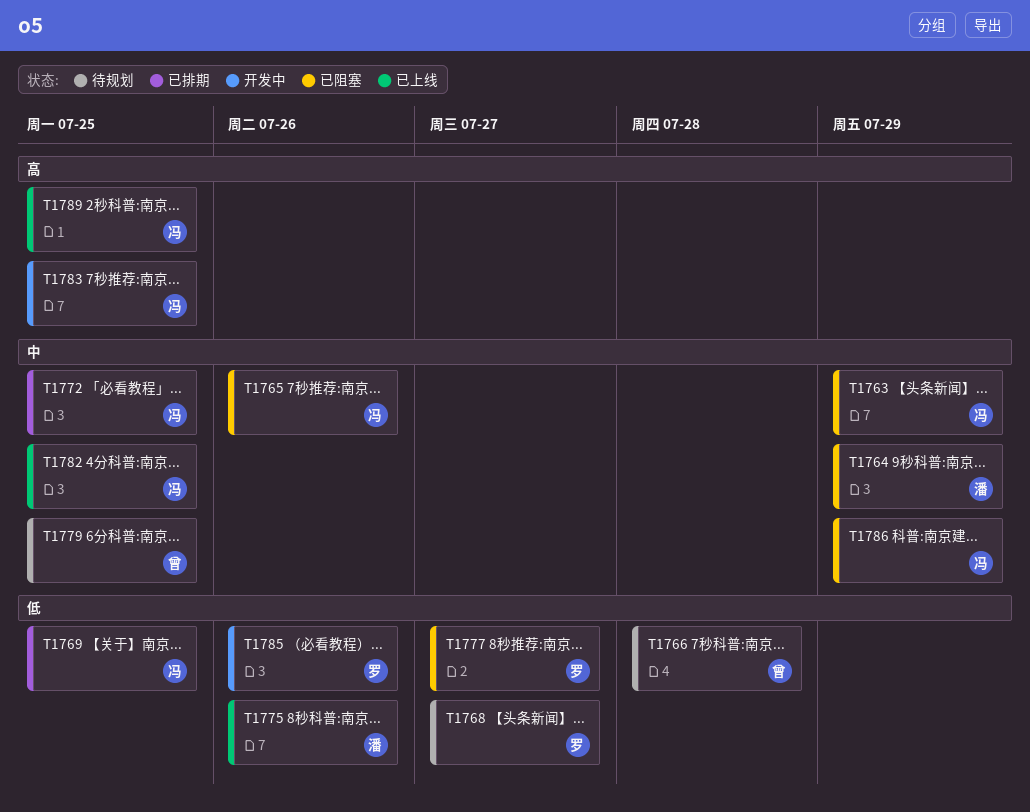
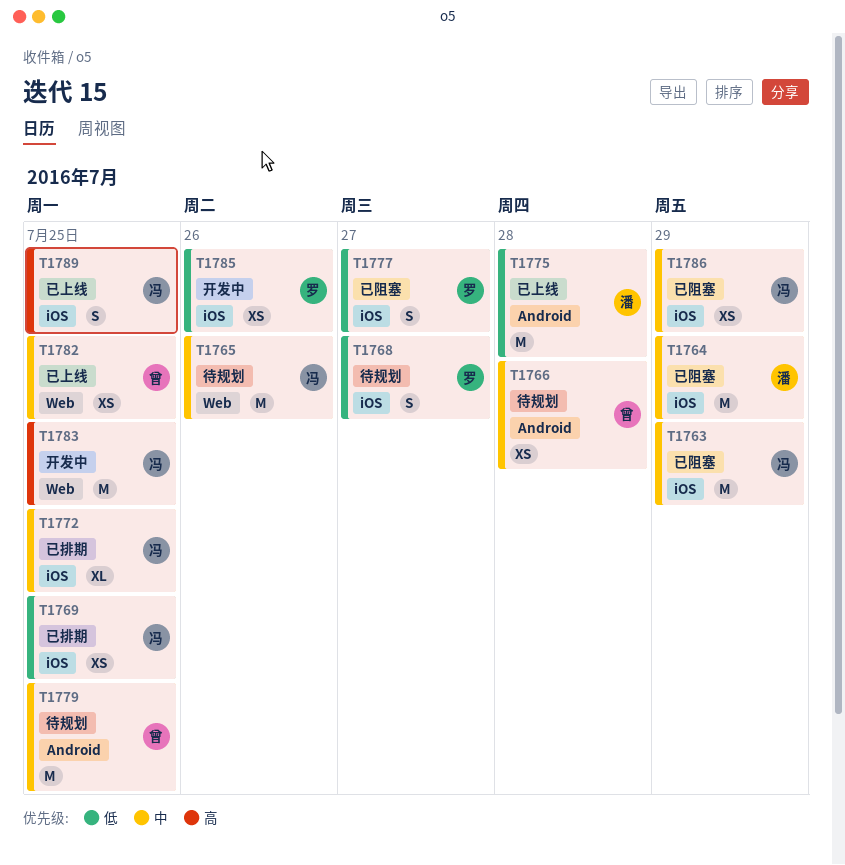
T1765, status: 已阻塞 -> 待规划
T1766, priority: 低 -> 中
T1775, due: Jul 26 -> Jul 28
T1782, owner: 冯 -> 曾

